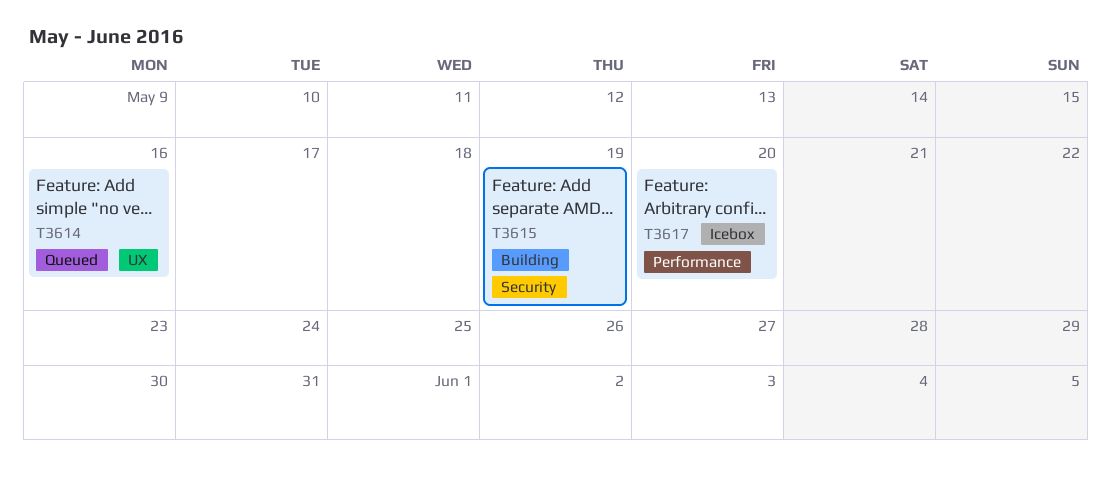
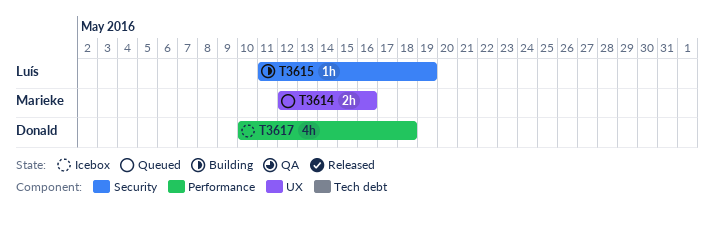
T3617, due: May 20 -> May 18

